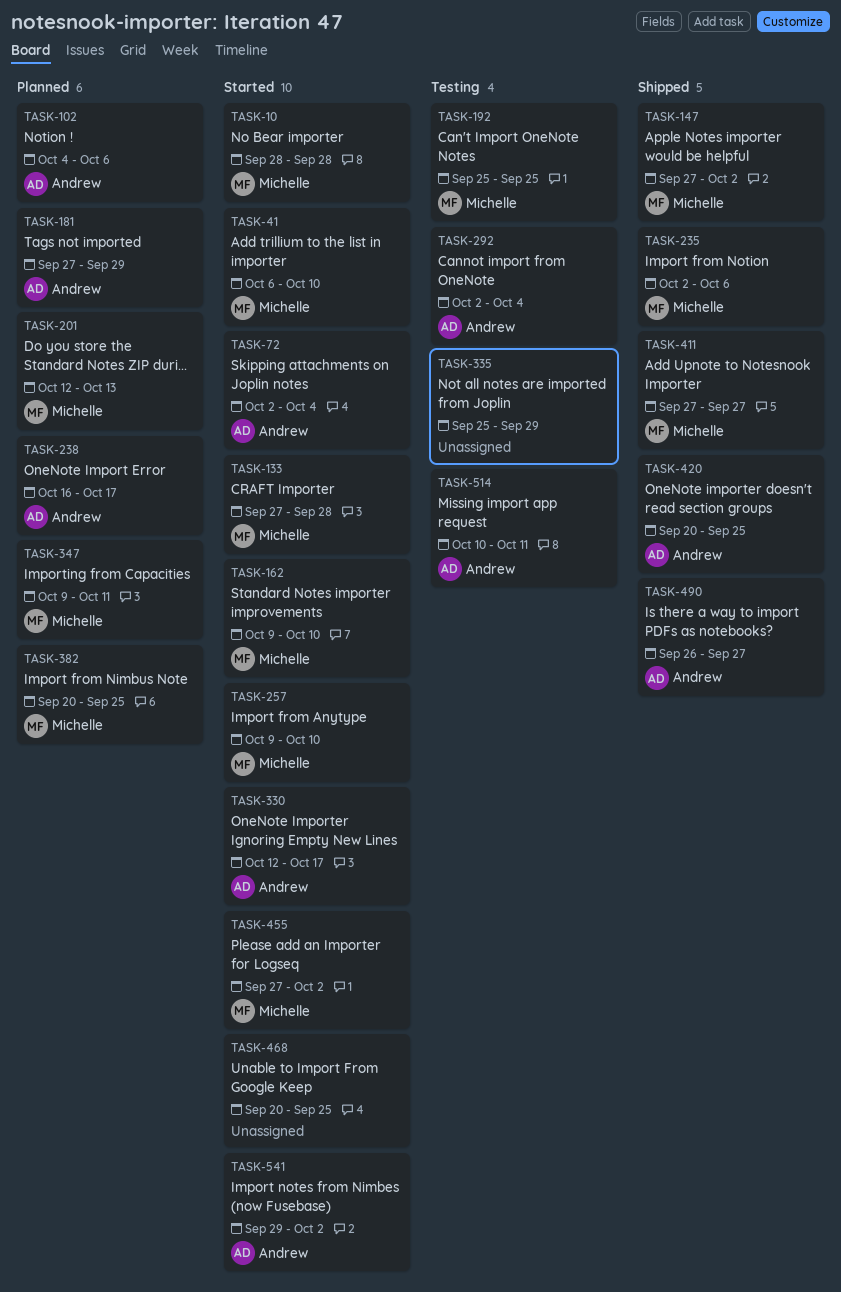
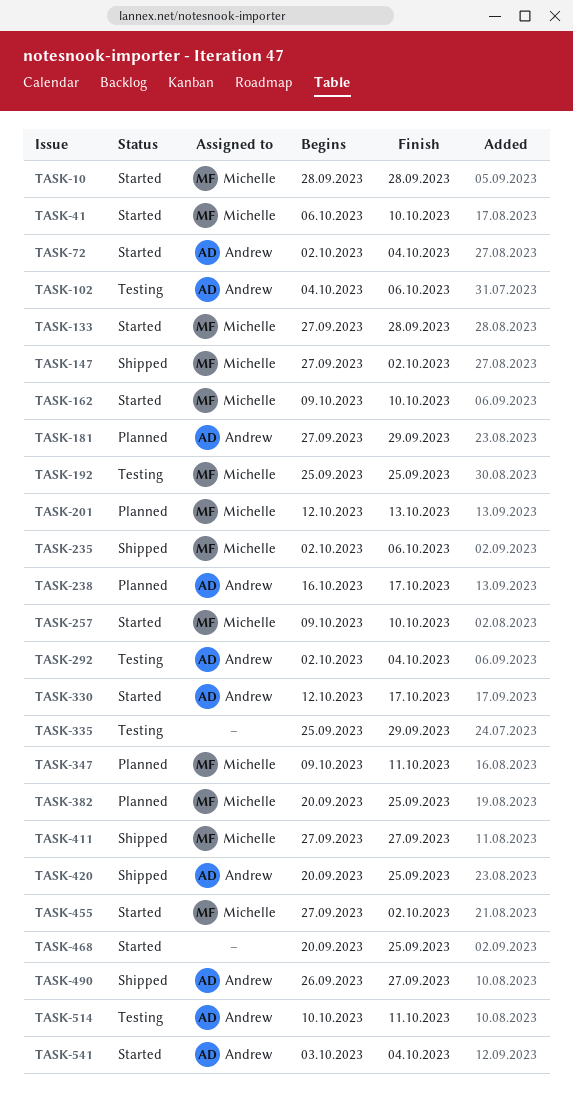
TASK-102, status: Planned -> Testing
TASK-541, start: Sep 29 -> Oct 3
TASK-541, due: Oct 2 -> Oct 4

